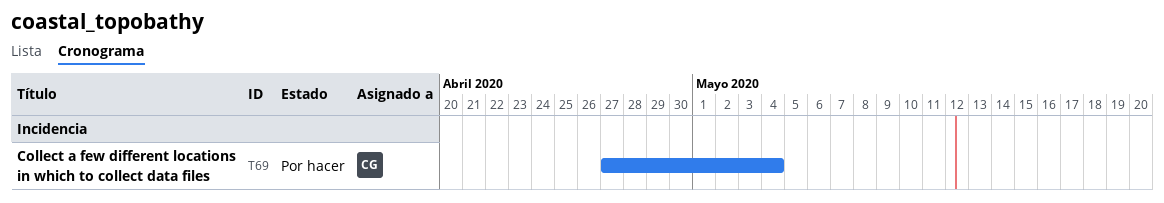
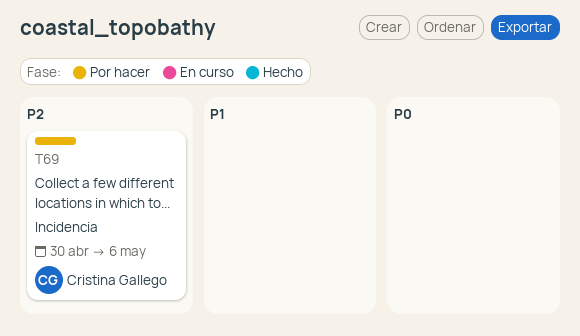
T69, start: Apr 27 -> Apr 30
T69, due: May 4 -> May 6

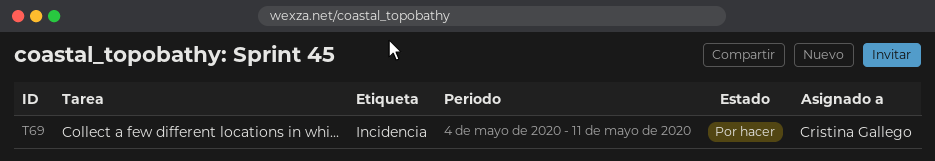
T69, start: Apr 30 -> May 4
T69, due: May 6 -> May 11

